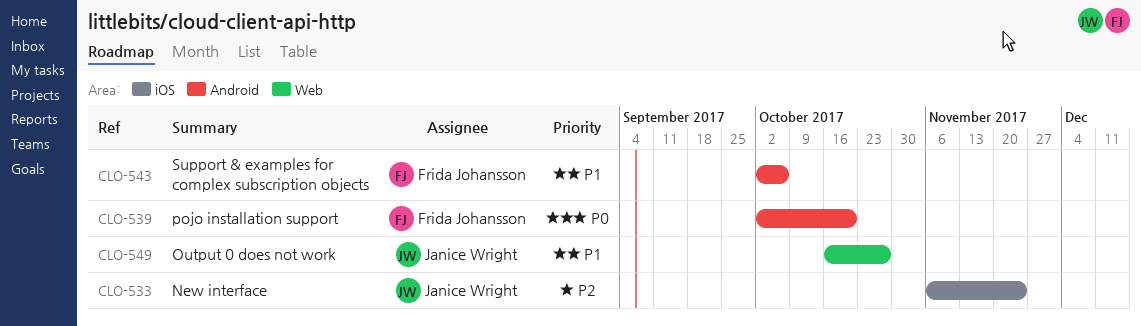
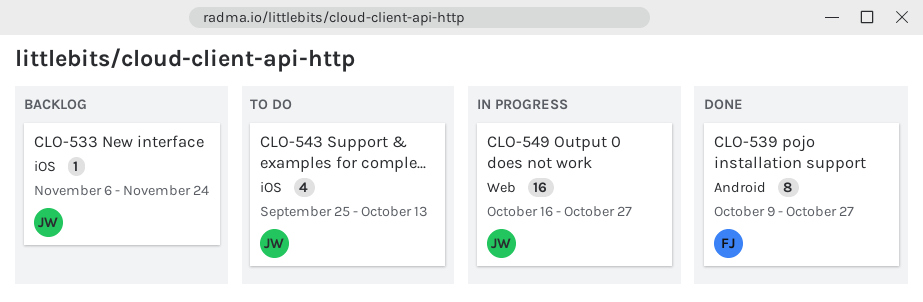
CLO-539, start: Oct 2 -> Oct 9
CLO-539, due: Oct 20 -> Oct 27
CLO-543, owner: Frida Johansson -> Janice Wright
CLO-543, label: Android -> iOS
CLO-543, start: Oct 2 -> Sep 25
CLO-543, due: Oct 6 -> Oct 13

